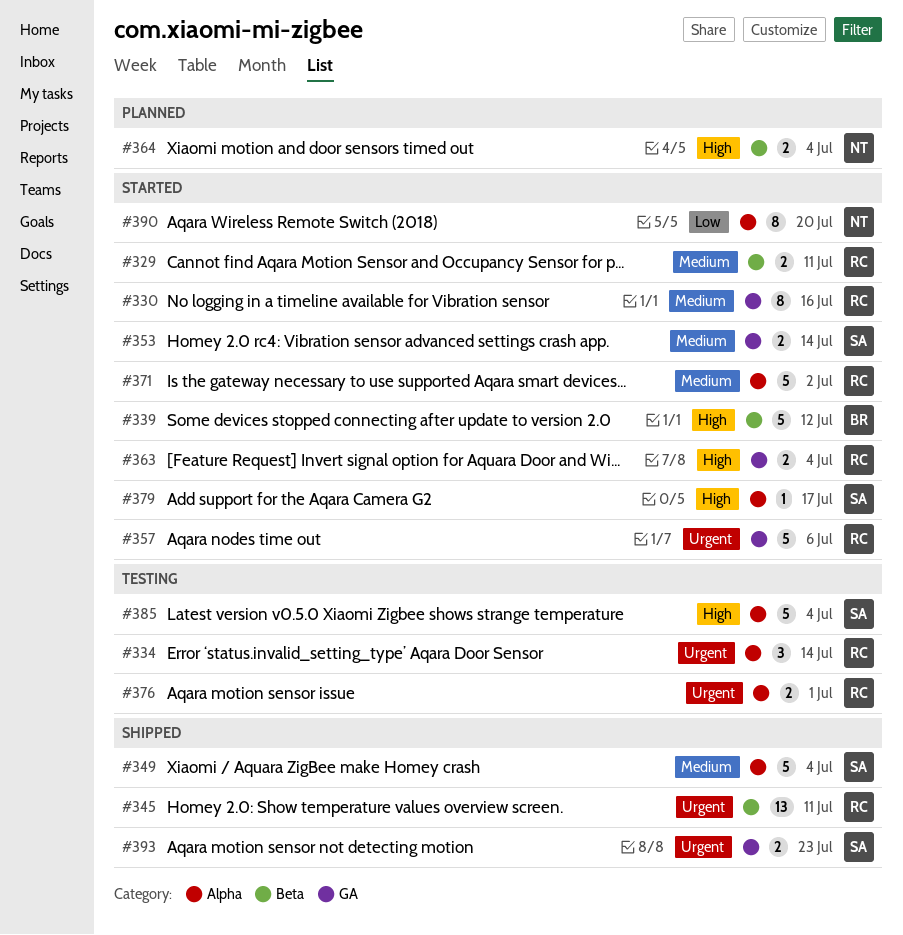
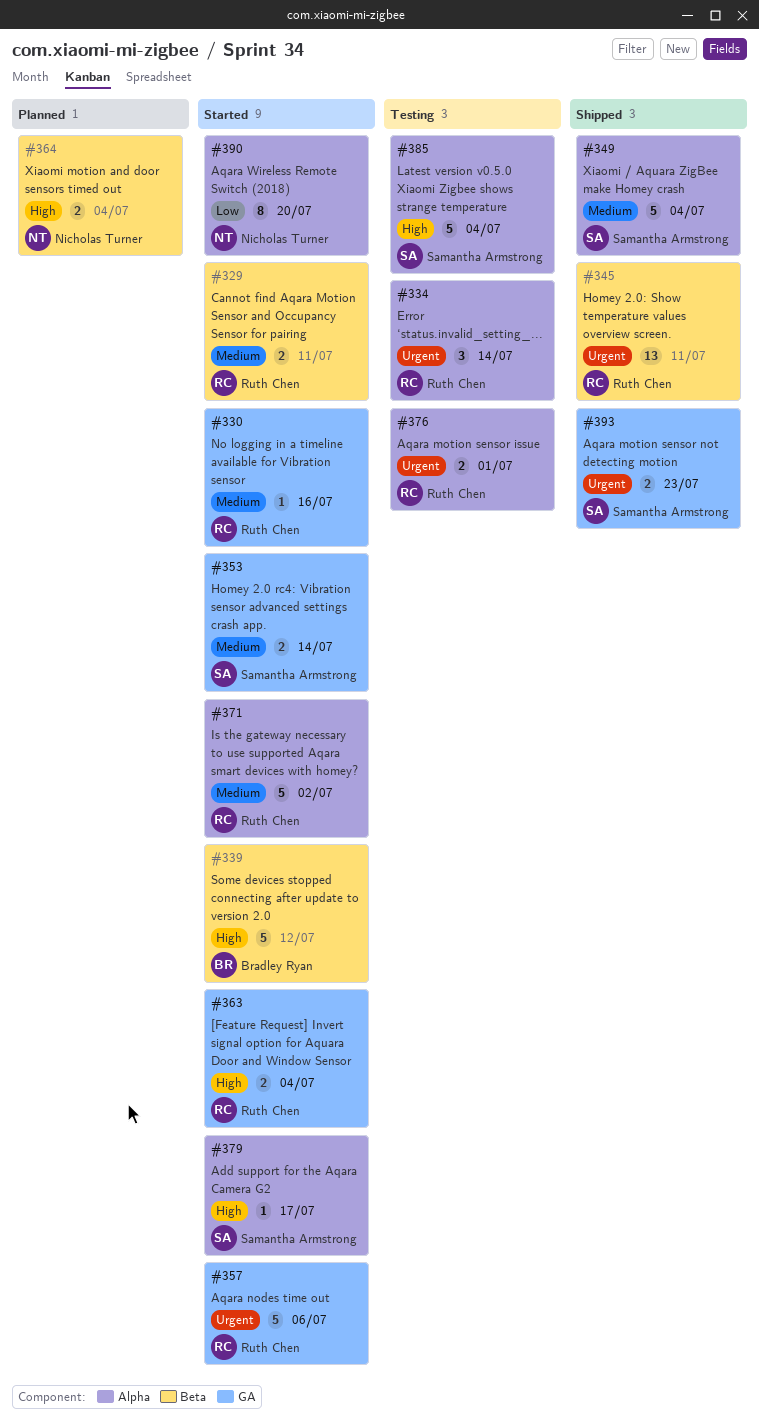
#330, estimate: 8 -> 1

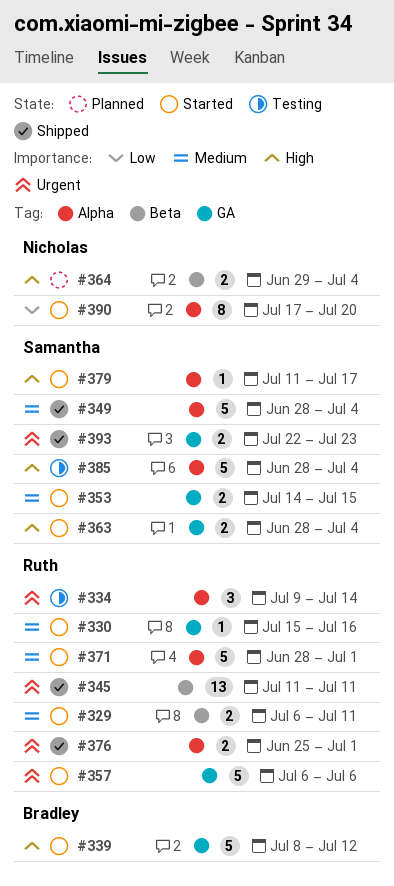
#339, label: Beta -> GA
#353, due: Jul 14 -> Jul 15
#363, owner: Ruth Chen -> Samantha Armstrong
#371, due: Jul 2 -> Jul 1
#376, status: Testing -> Shipped

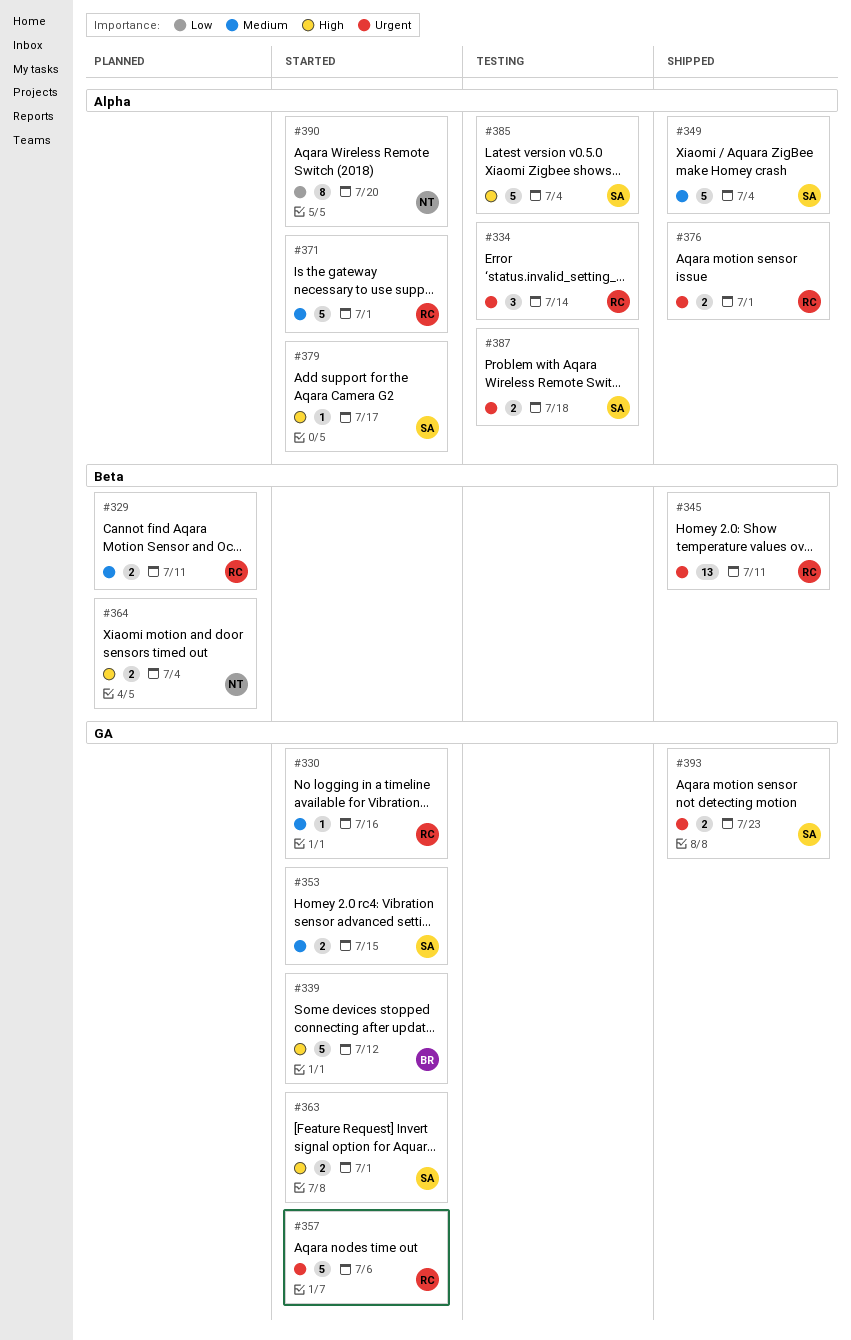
#329, status: Started -> Planned
#363, due: Jul 4 -> Jul 1
#387: none -> present

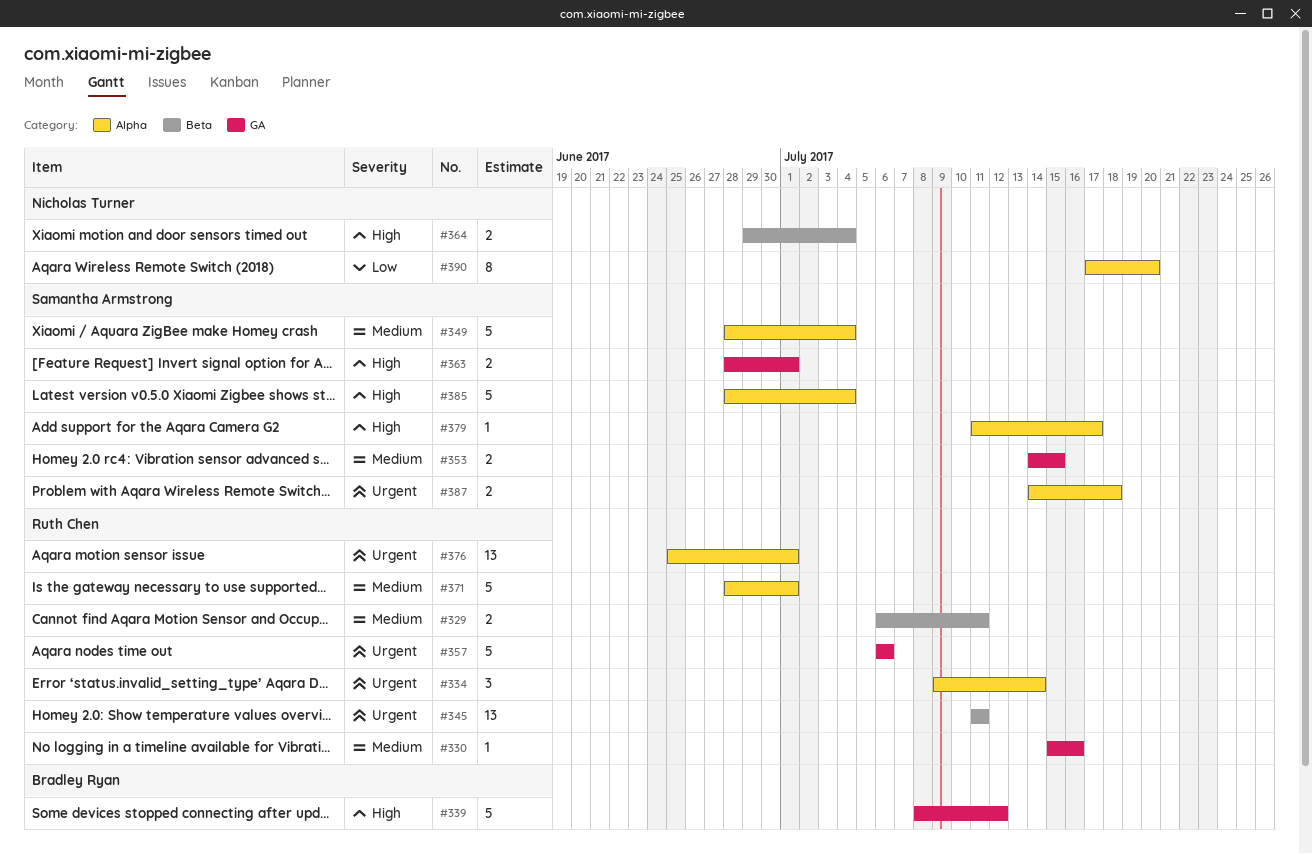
#376, estimate: 2 -> 13
#393: present -> none

